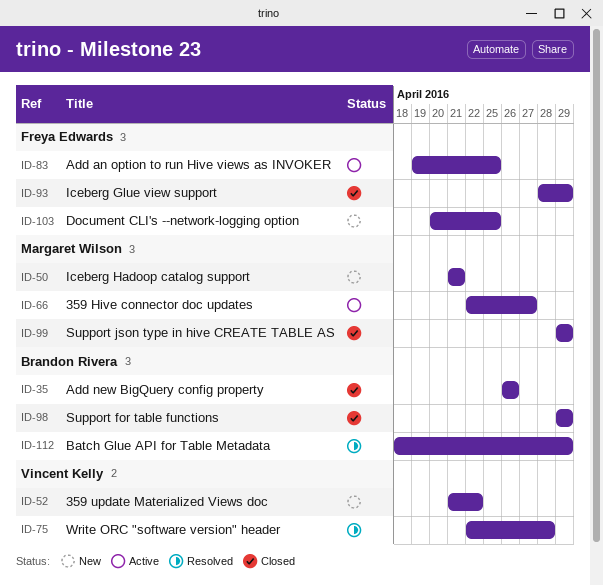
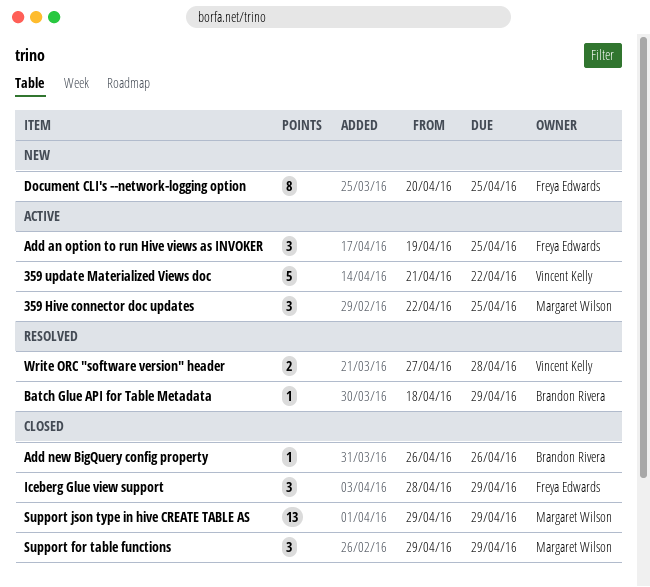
359 Hive connector doc updates, due: Apr 27 -> Apr 25
359 update Materialized Views doc, status: New -> Active
Iceberg Hadoop catalog support: present -> none
Support for table functions, owner: Brandon Rivera -> Margaret Wilson
Write ORC "software version" header, start: Apr 22 -> Apr 27

